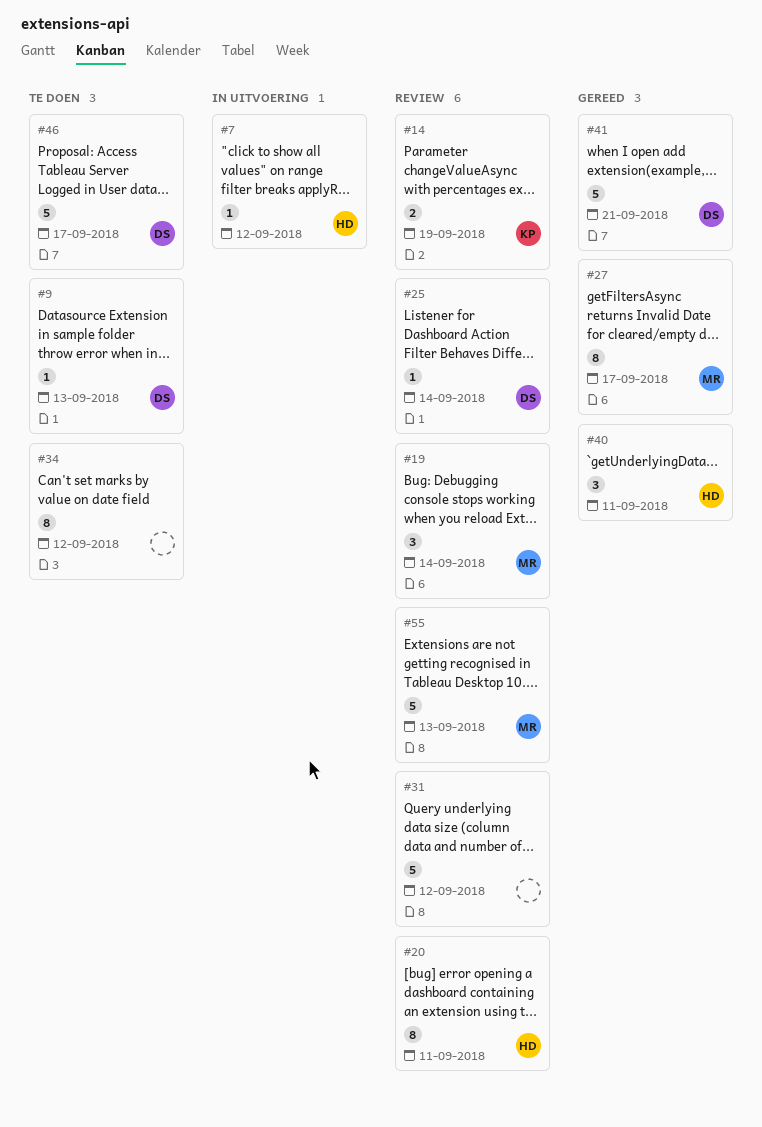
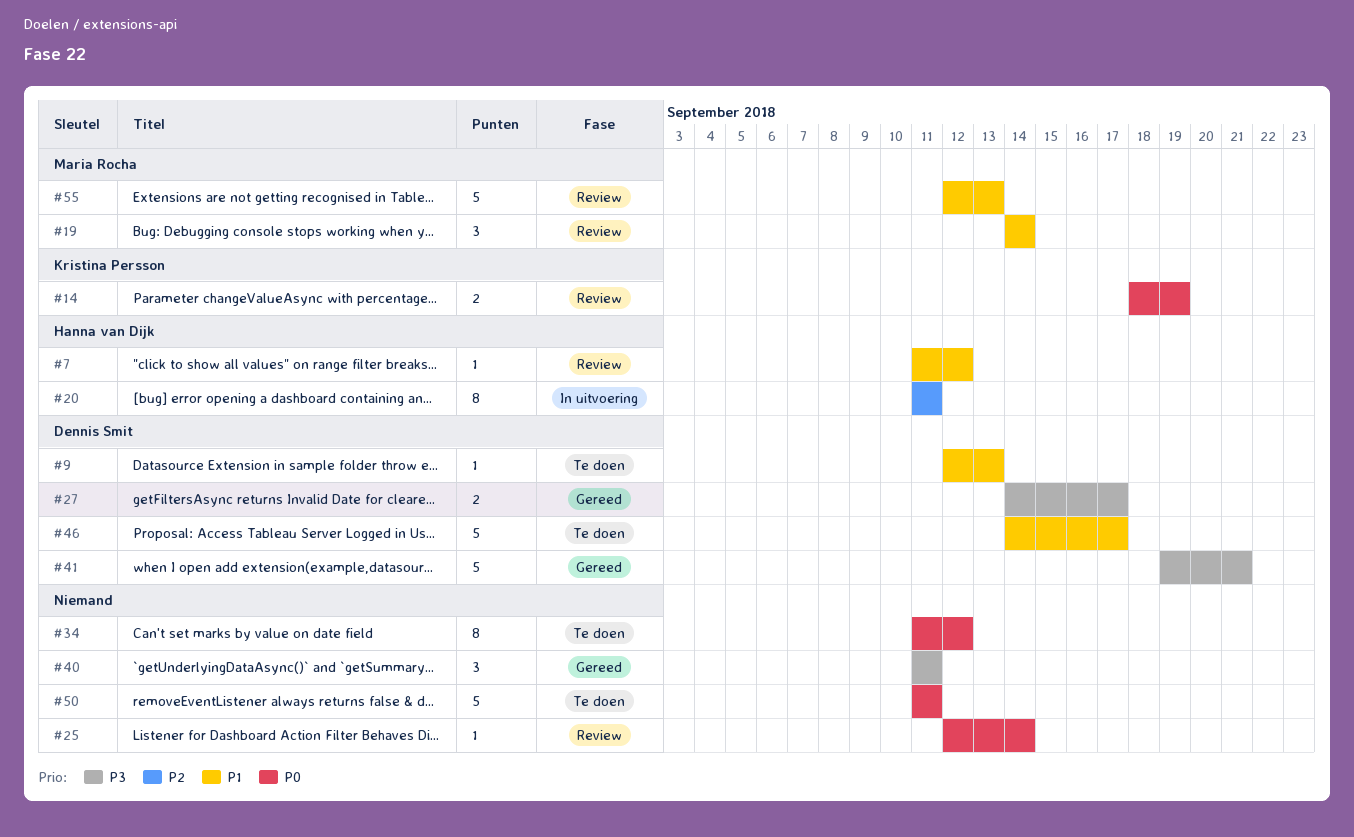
#7, status: In uitvoering -> Review
#20, status: Review -> In uitvoering
#25, owner: Dennis Smit -> none
#27, owner: Maria Rocha -> Dennis Smit
#27, estimate: 8 -> 2
#31: present -> none
#40, owner: Hanna van Dijk -> none
#50: none -> present

